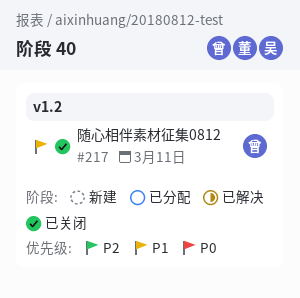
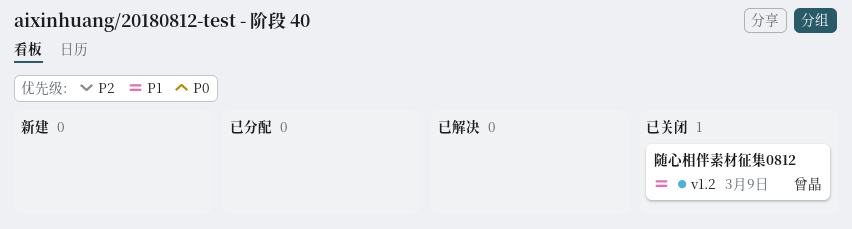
随心相伴素材征集0812, due: Mar 11 -> Mar 9

